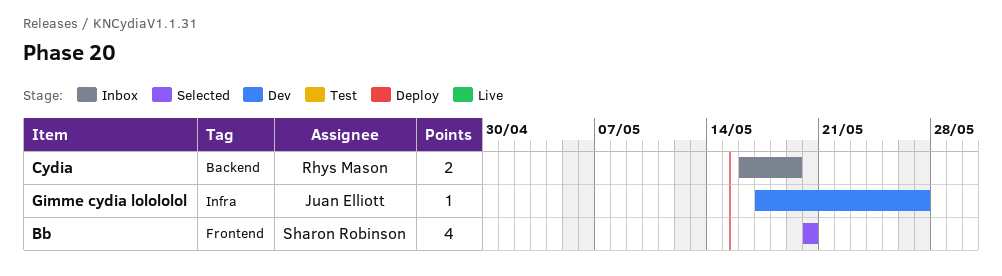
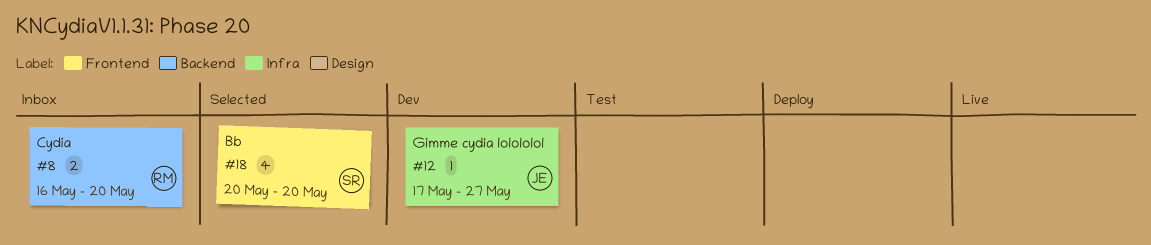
Cydia, due: May 19 -> May 20

